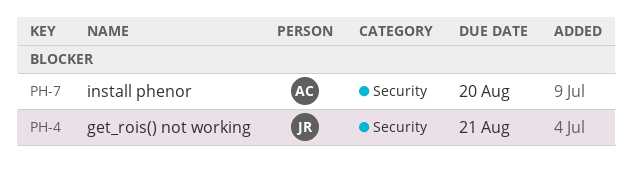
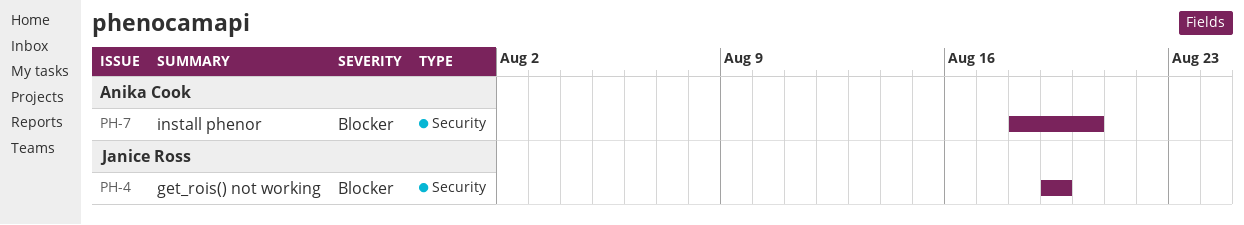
PH-4, due: Aug 21 -> Aug 19

